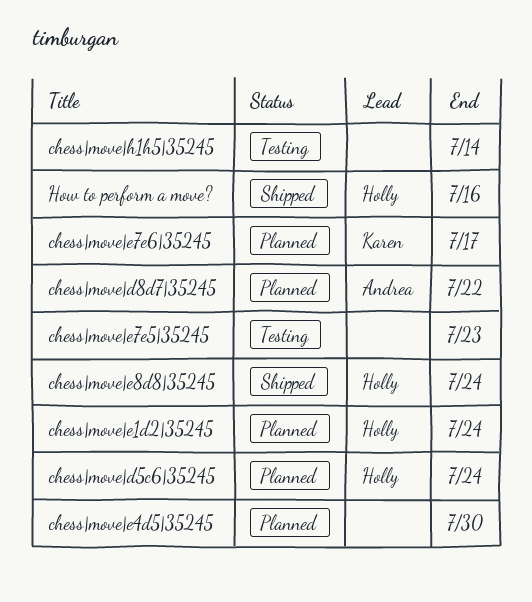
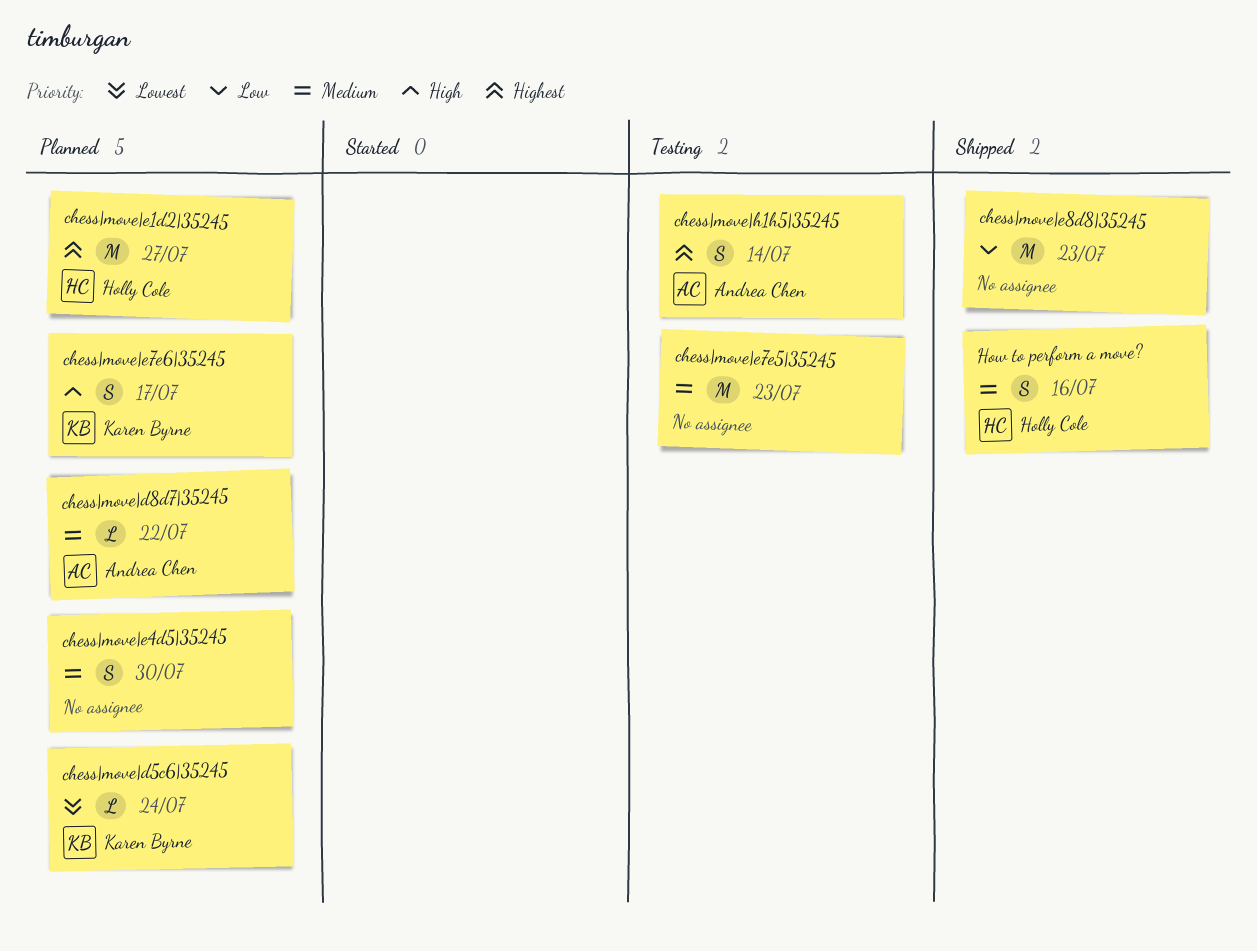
chess|move|d5c6|35245, owner: Holly Cole -> Karen Byrne
chess|move|e1d2|35245, due: Jul 24 -> Jul 27
chess|move|e8d8|35245, owner: Holly Cole -> none
chess|move|e8d8|35245, due: Jul 24 -> Jul 23
chess|move|h1h5|35245, owner: none -> Andrea Chen

